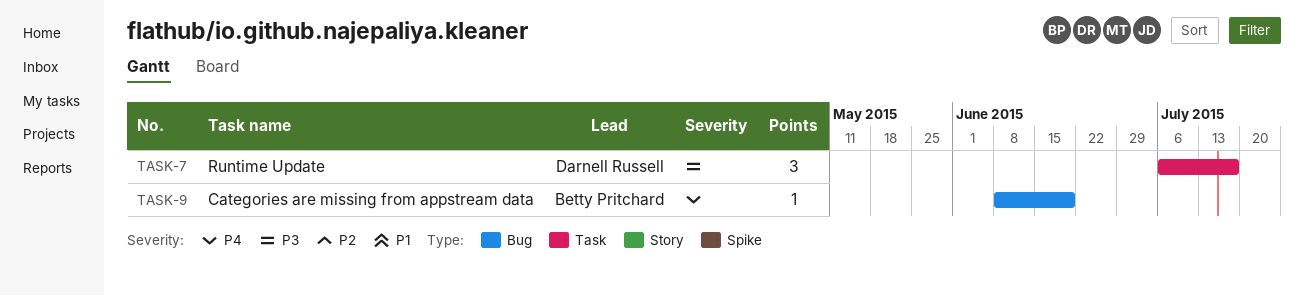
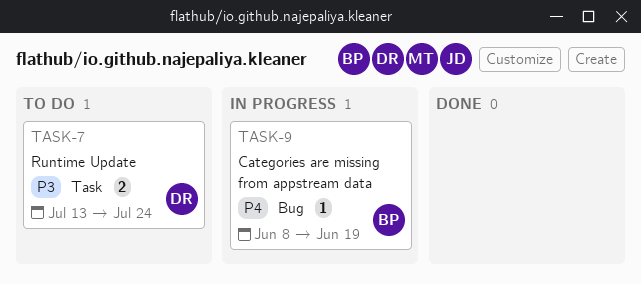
TASK-7, estimate: 3 -> 2
TASK-7, start: Jul 6 -> Jul 13
TASK-7, due: Jul 17 -> Jul 24

